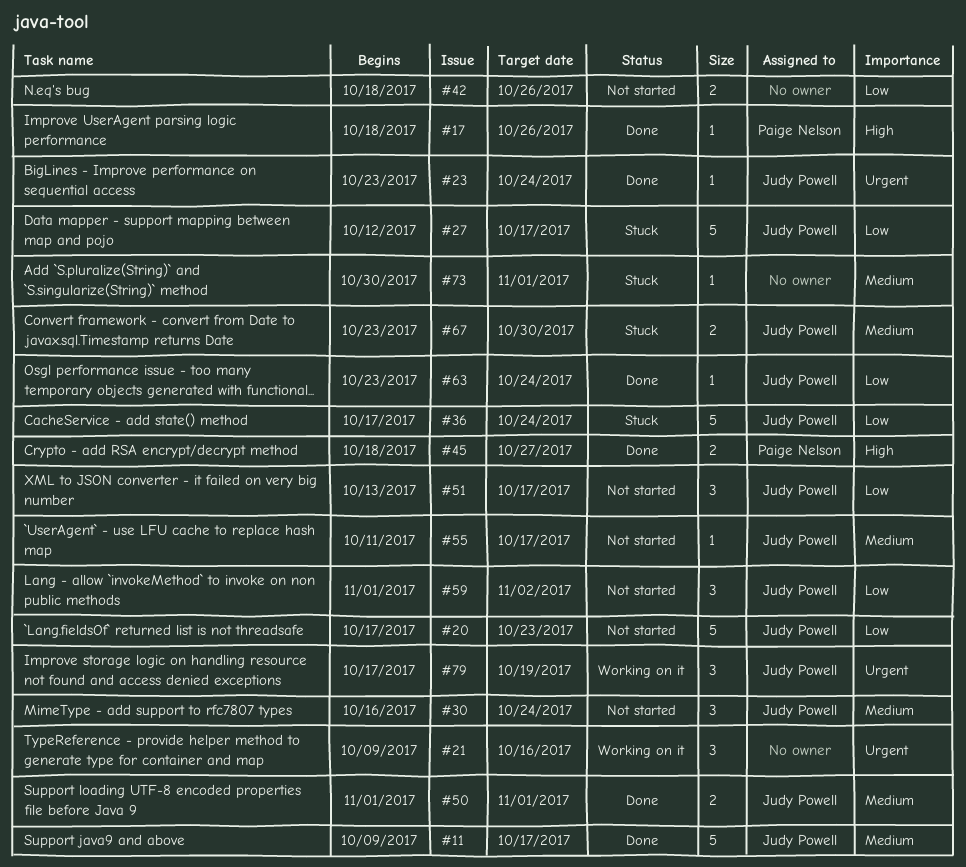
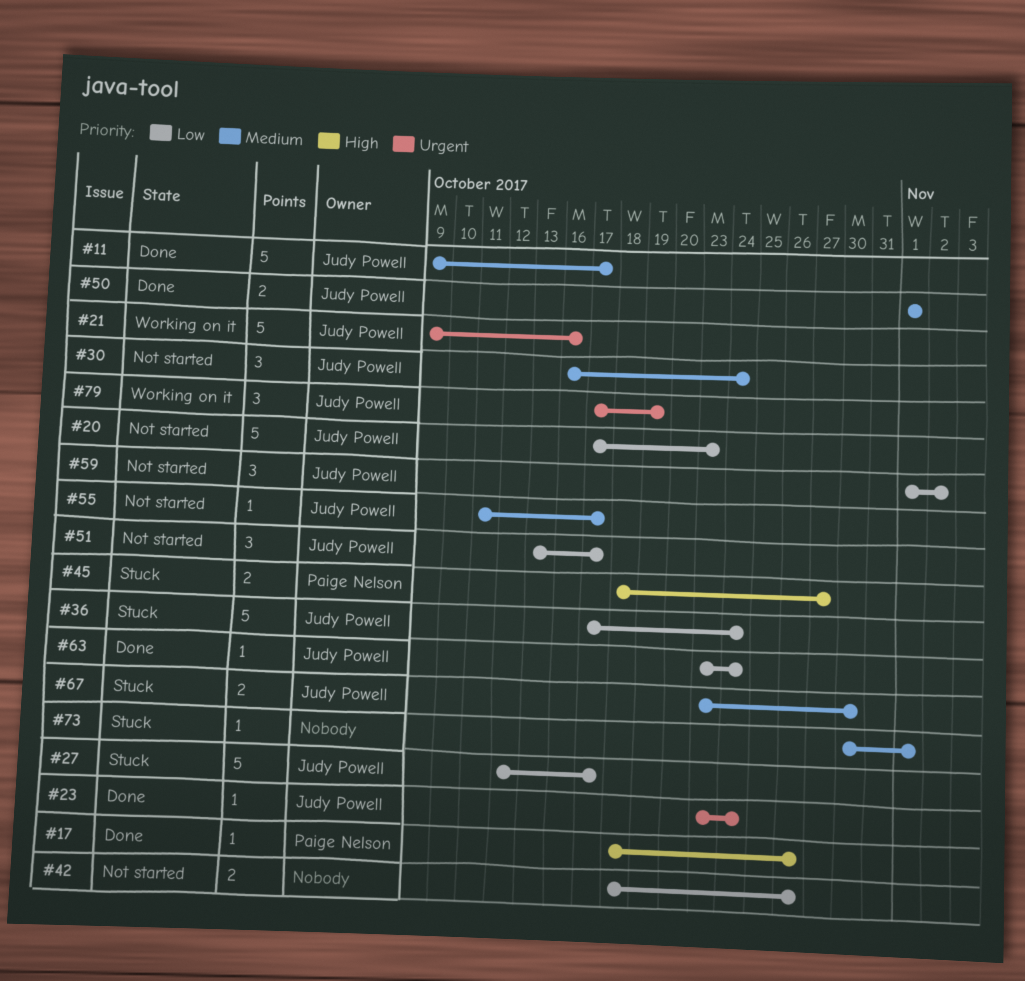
#21, owner: none -> Judy Powell
#21, estimate: 3 -> 5
#45, status: Done -> Stuck

